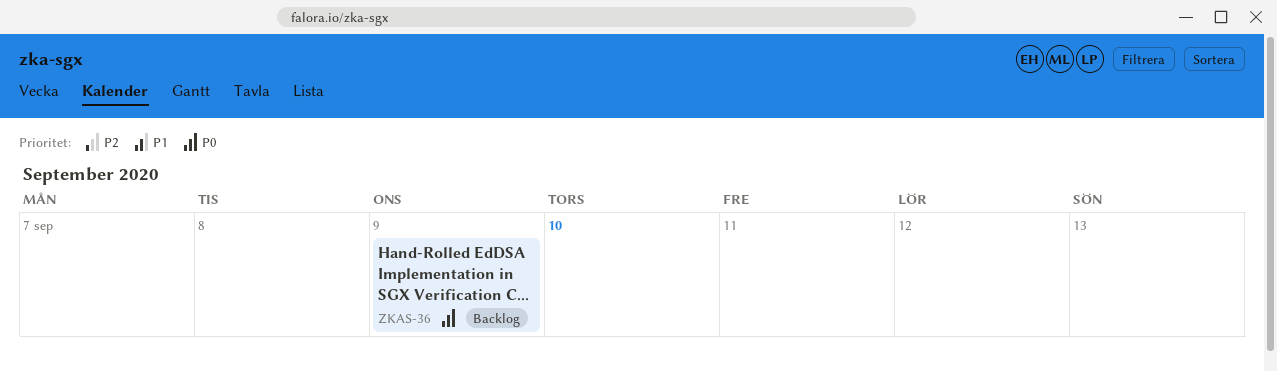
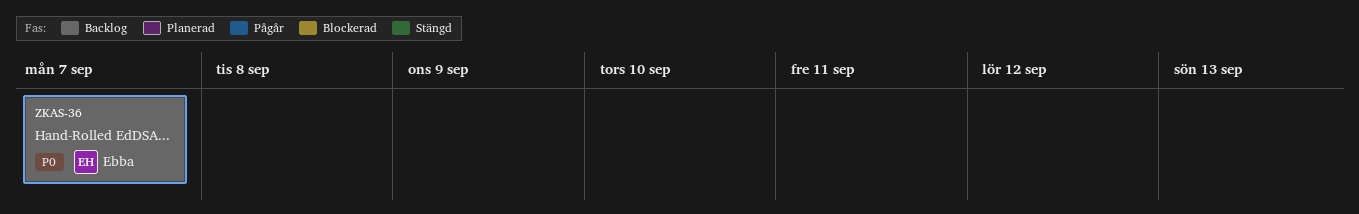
ZKAS-36, due: Sep 9 -> Sep 7

